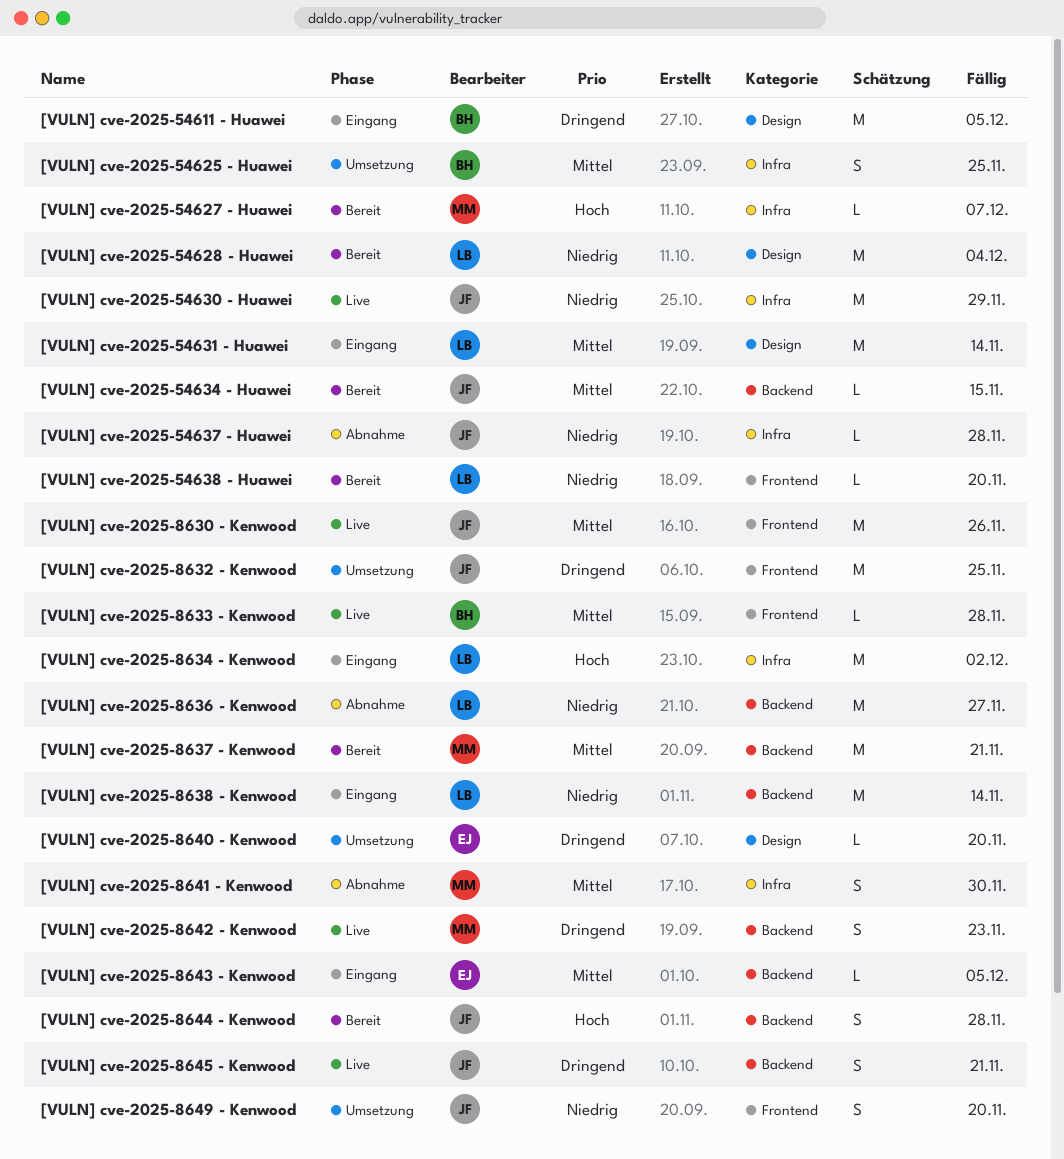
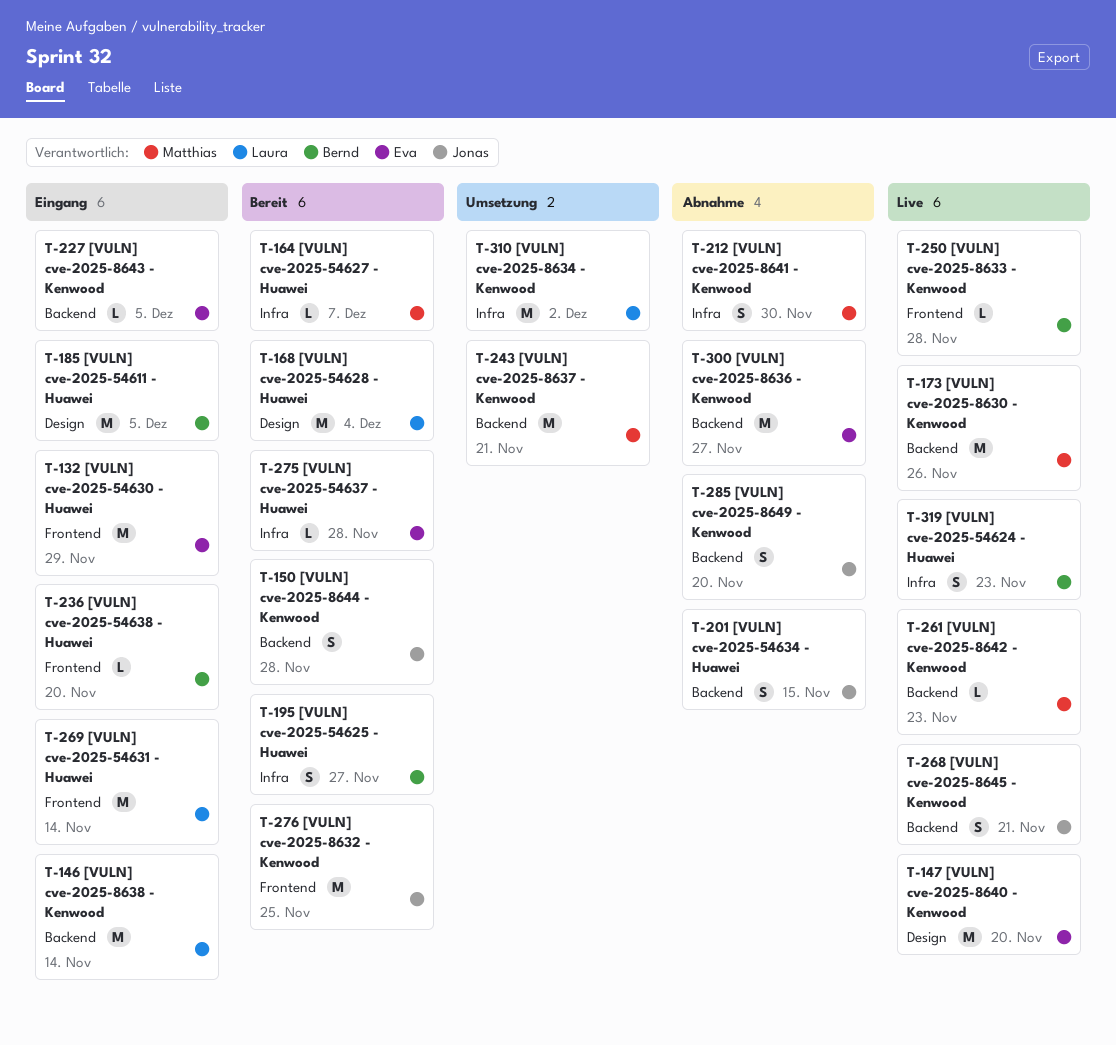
[VULN] cve-2025-54624 - Huawei: none -> present
[VULN] cve-2025-54625 - Huawei, status: Umsetzung -> Bereit
[VULN] cve-2025-54625 - Huawei, due: Nov 25 -> Nov 27
[VULN] cve-2025-54630 - Huawei, status: Live -> Eingang
[VULN] cve-2025-54630 - Huawei, owner: Jonas -> Eva
[VULN] cve-2025-54630 - Huawei, label: Infra -> Frontend
[VULN] cve-2025-54631 - Huawei, label: Design -> Frontend
[VULN] cve-2025-54634 - Huawei, status: Bereit -> Abnahme
[VULN] cve-2025-54634 - Huawei, estimate: L -> S
[VULN] cve-2025-54637 - Huawei, status: Abnahme -> Bereit
[VULN] cve-2025-54637 - Huawei, owner: Jonas -> Eva
[VULN] cve-2025-54638 - Huawei, status: Bereit -> Eingang
[VULN] cve-2025-54638 - Huawei, owner: Laura -> Bernd
[VULN] cve-2025-8630 - Kenwood, owner: Jonas -> Matthias
[VULN] cve-2025-8630 - Kenwood, label: Frontend -> Backend
[VULN] cve-2025-8632 - Kenwood, status: Umsetzung -> Bereit
[VULN] cve-2025-8634 - Kenwood, status: Eingang -> Umsetzung
[VULN] cve-2025-8636 - Kenwood, owner: Laura -> Eva
[VULN] cve-2025-8637 - Kenwood, status: Bereit -> Umsetzung
[VULN] cve-2025-8640 - Kenwood, status: Umsetzung -> Live
[VULN] cve-2025-8640 - Kenwood, estimate: L -> M
[VULN] cve-2025-8642 - Kenwood, estimate: S -> L
[VULN] cve-2025-8649 - Kenwood, status: Umsetzung -> Abnahme
[VULN] cve-2025-8649 - Kenwood, label: Frontend -> Backend

